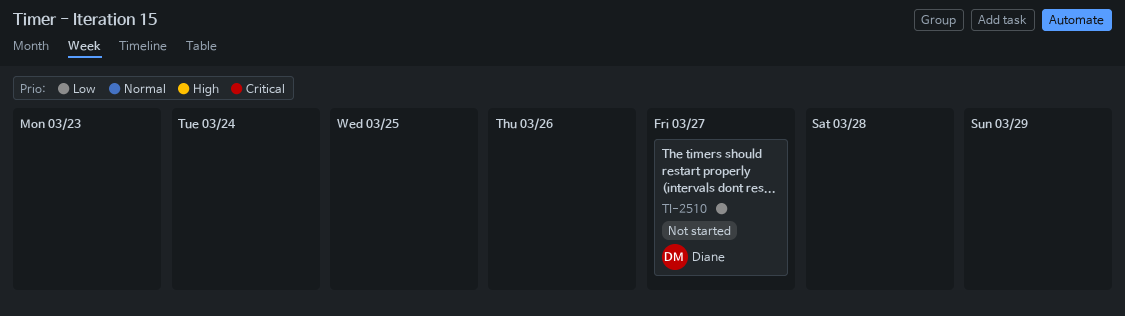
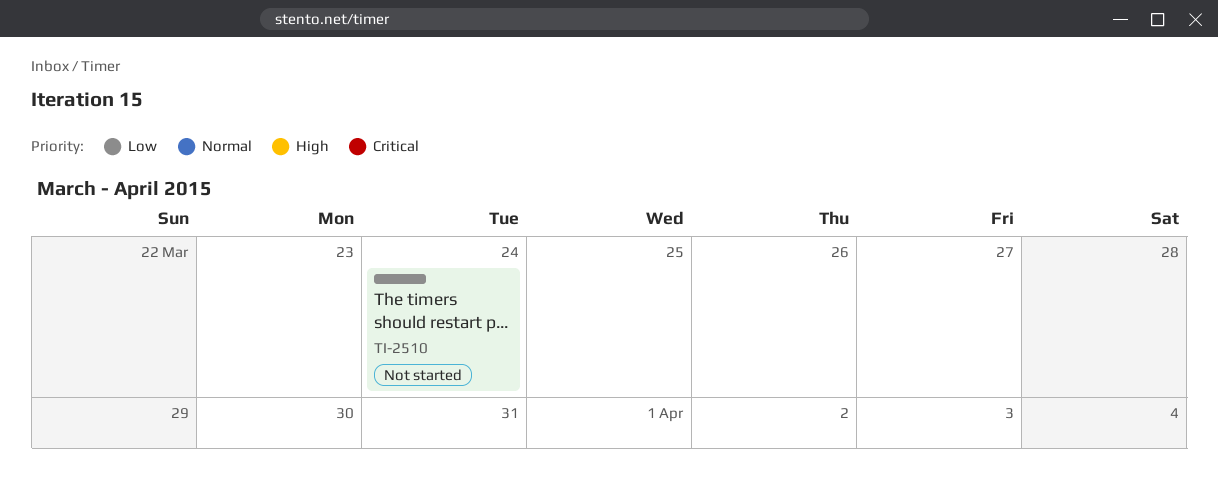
TI-2510, due: Mar 27 -> Mar 24

